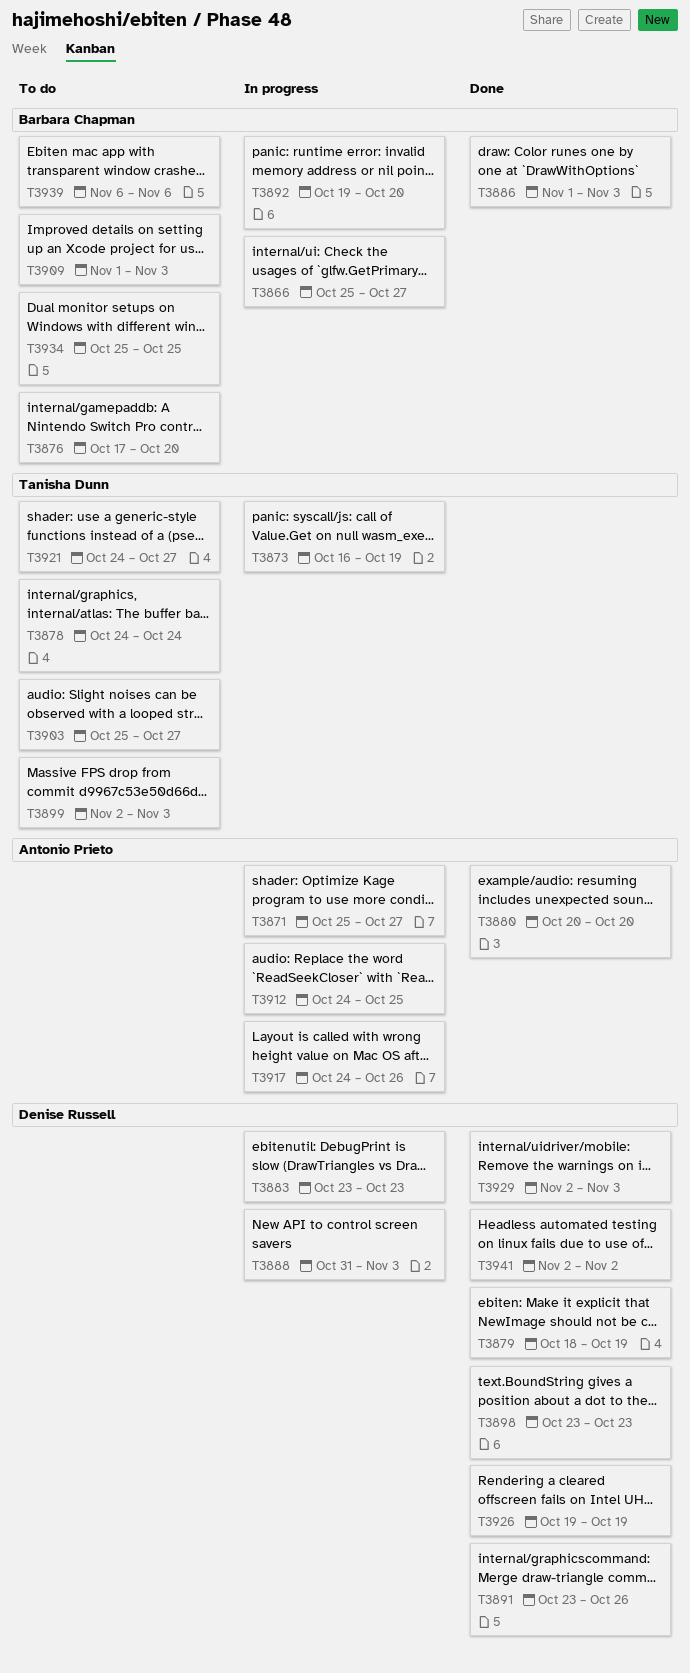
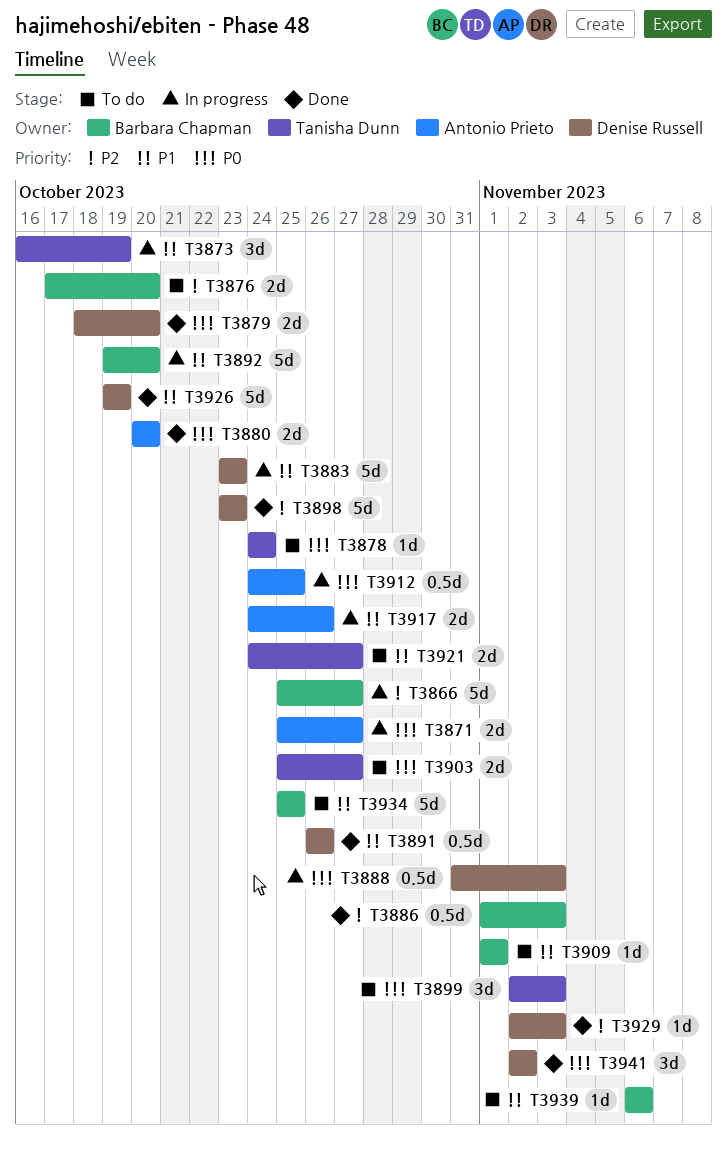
T3879, due: Oct 19 -> Oct 20
T3891, start: Oct 23 -> Oct 26
T3909, due: Nov 3 -> Nov 1

